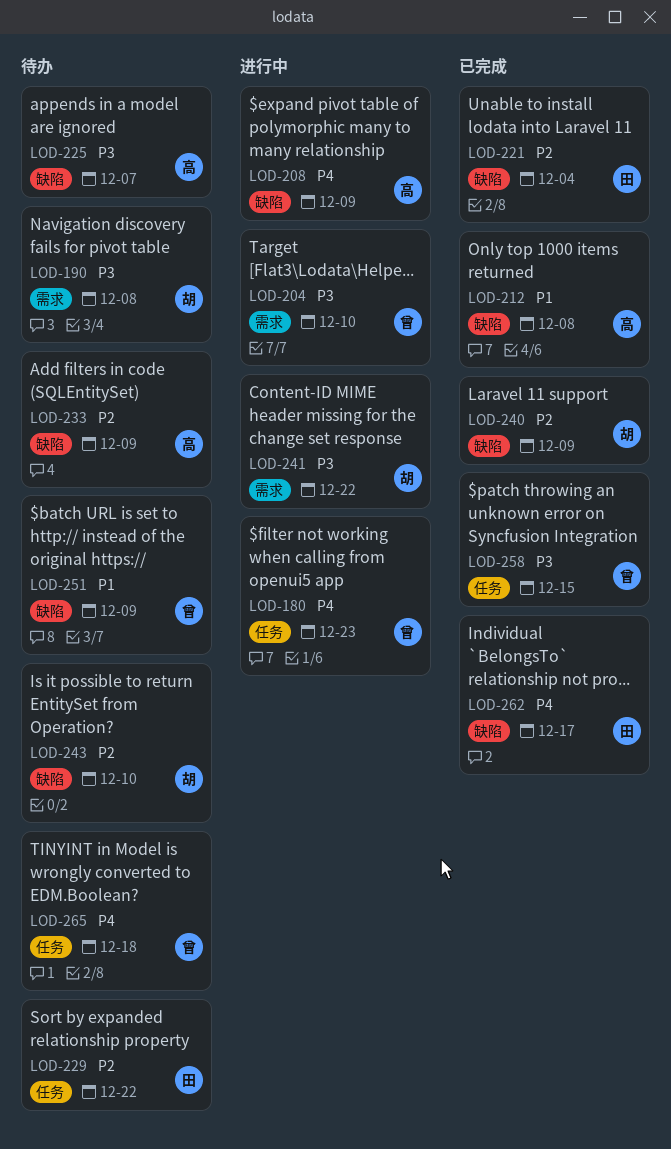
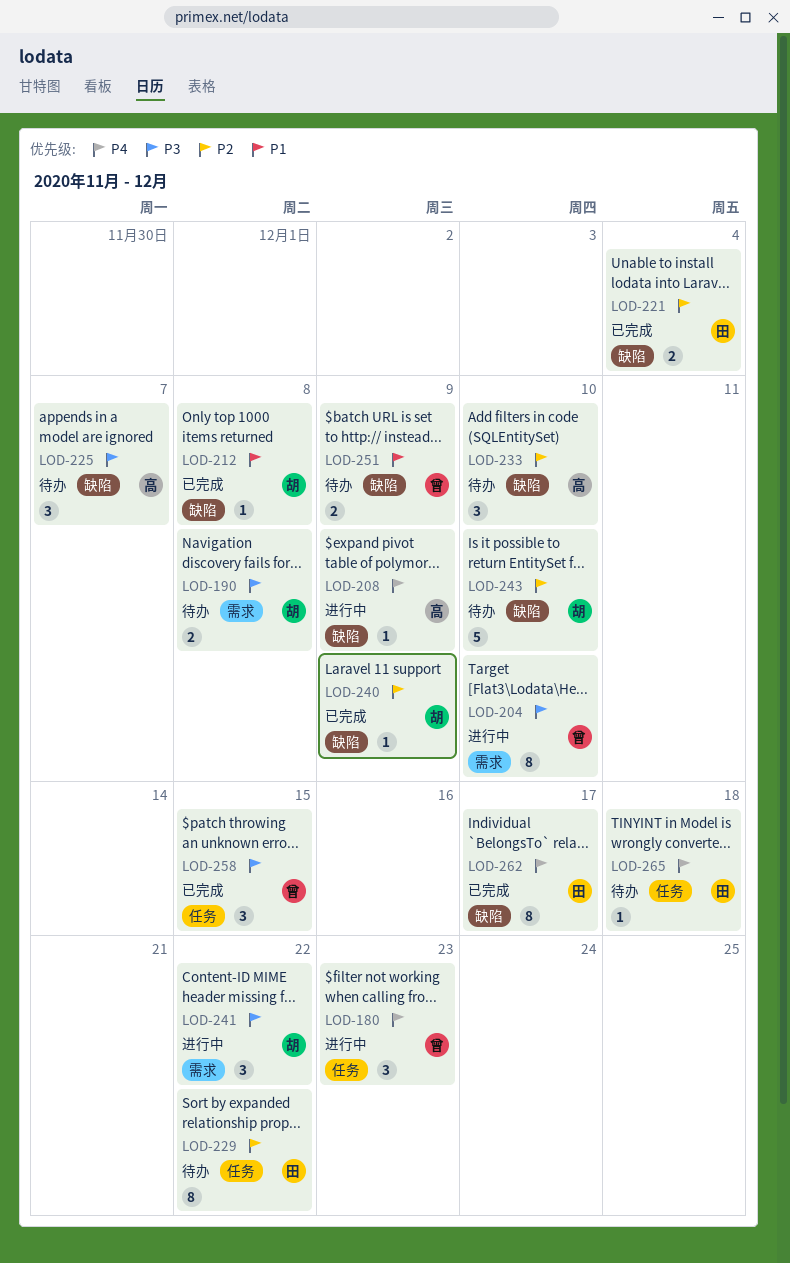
LOD-212, owner: 高 -> 胡
LOD-233, due: Dec 9 -> Dec 10
LOD-265, owner: 曾 -> 田

